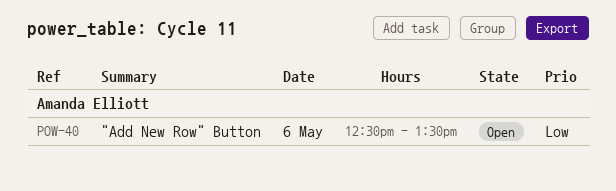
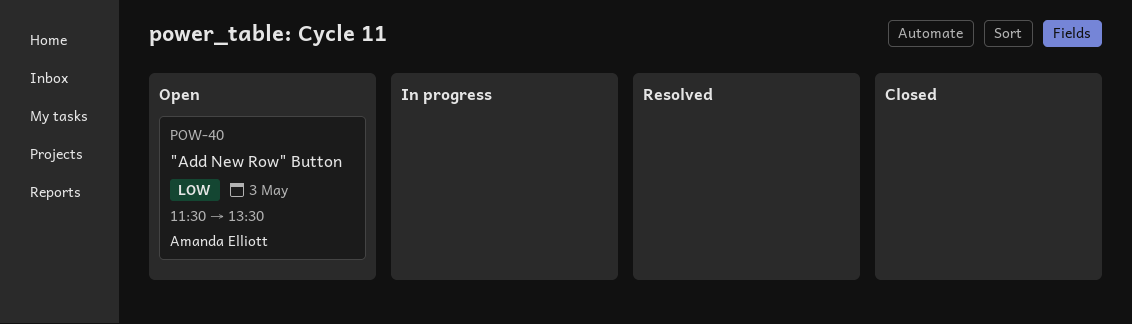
POW-40, day: May 6 -> May 3
POW-40, begins: 12:30 -> 11:30

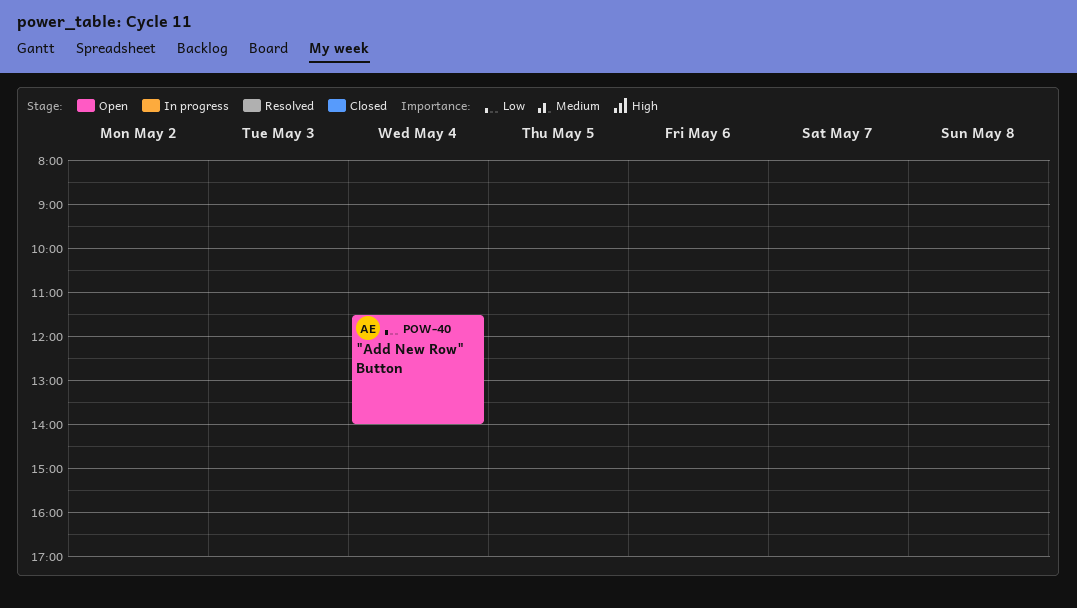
POW-40, day: May 3 -> May 4
POW-40, ends: 13:30 -> 14:00

